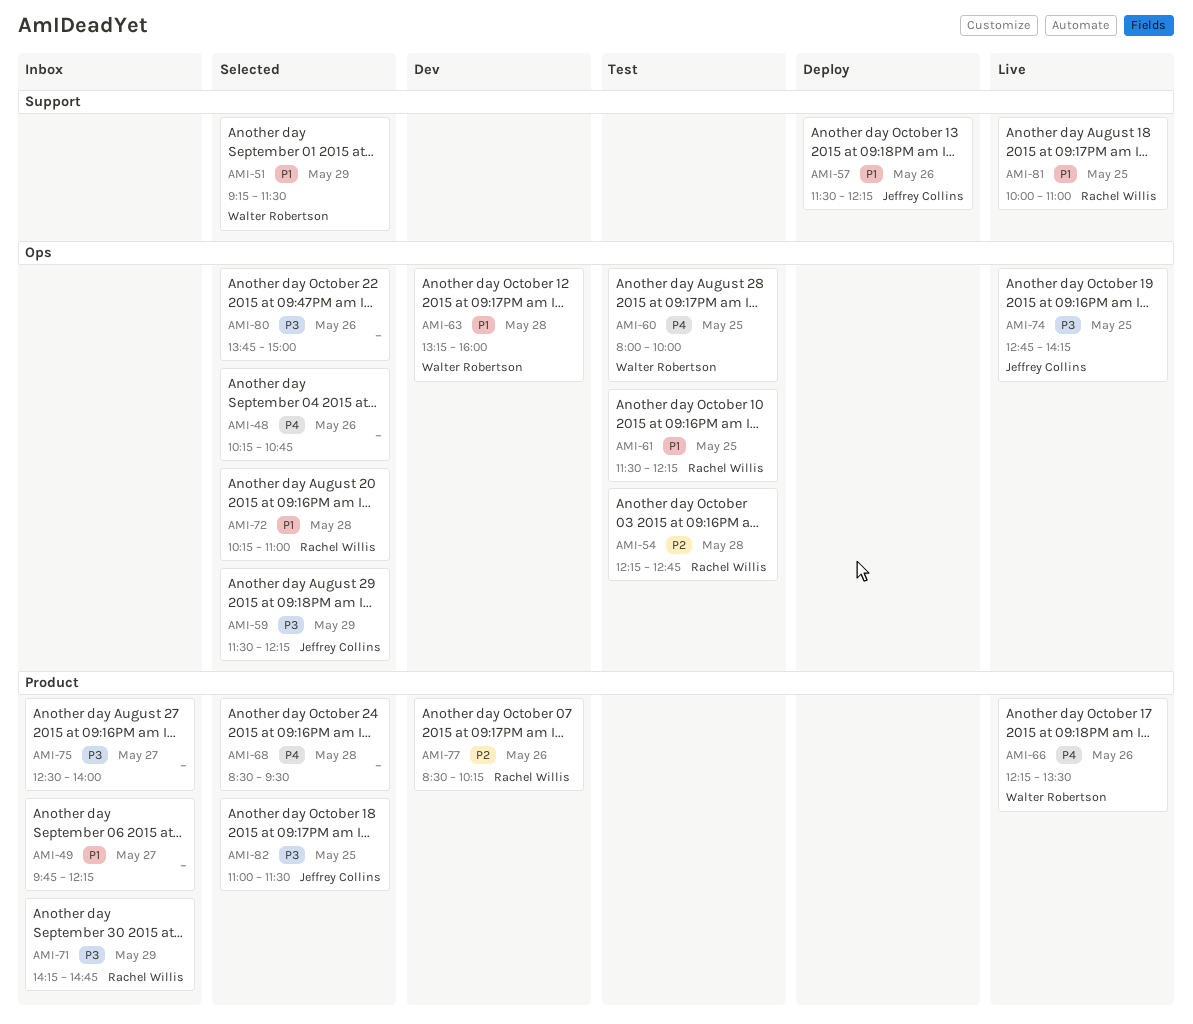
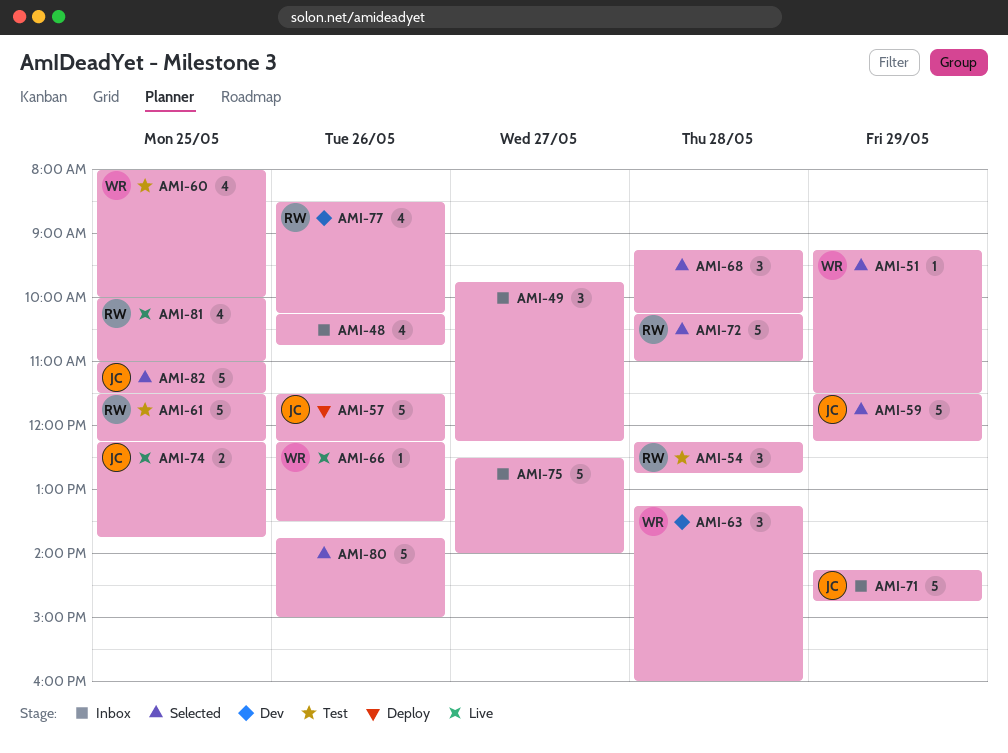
AMI-48, status: Selected -> Inbox
AMI-68, begins: 08:30 -> 09:15
AMI-68, ends: 09:30 -> 10:15
AMI-71, owner: Rachel Willis -> Jeffrey Collins
AMI-74, begins: 12:45 -> 12:15
AMI-74, ends: 14:15 -> 13:45

